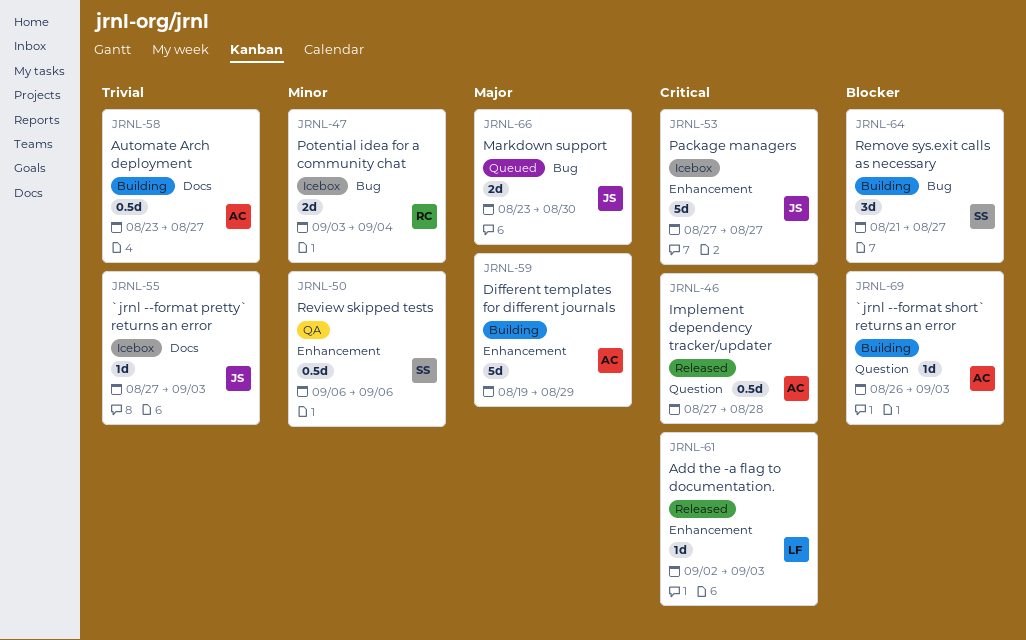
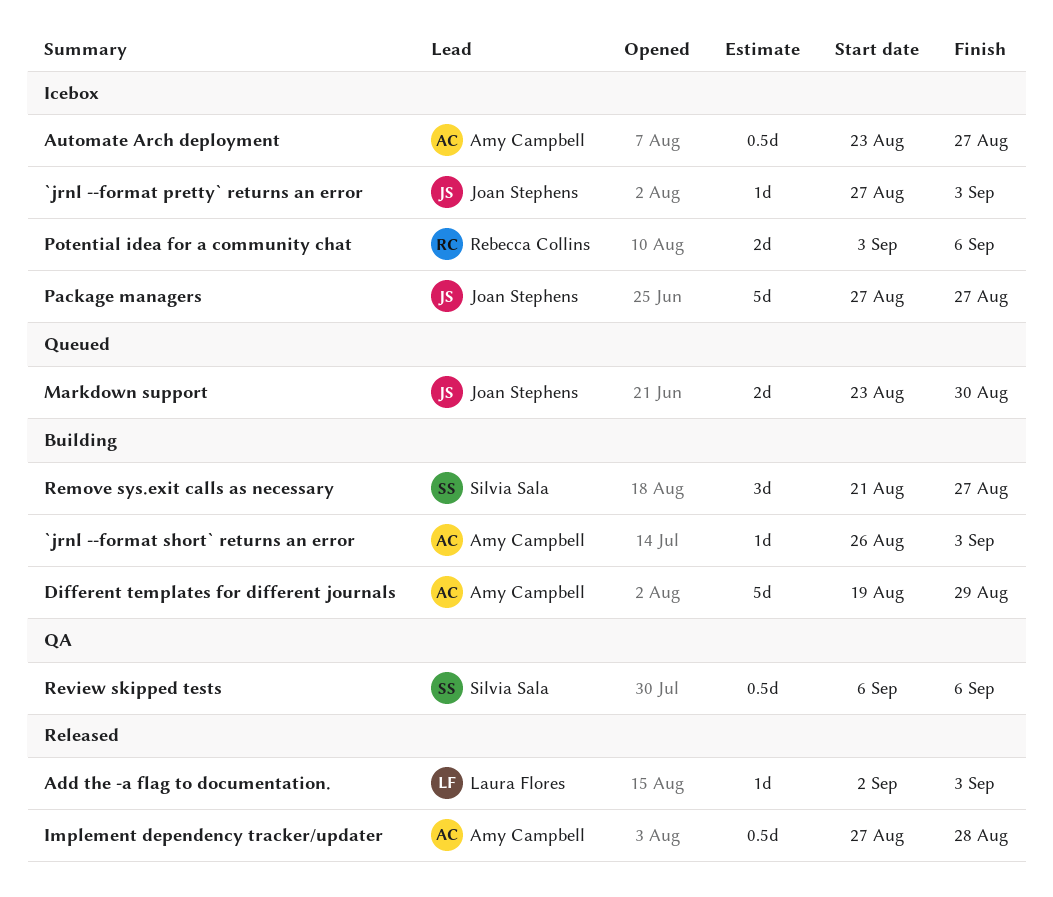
Automate Arch deployment, status: Building -> Icebox
Potential idea for a community chat, due: Sep 4 -> Sep 6

